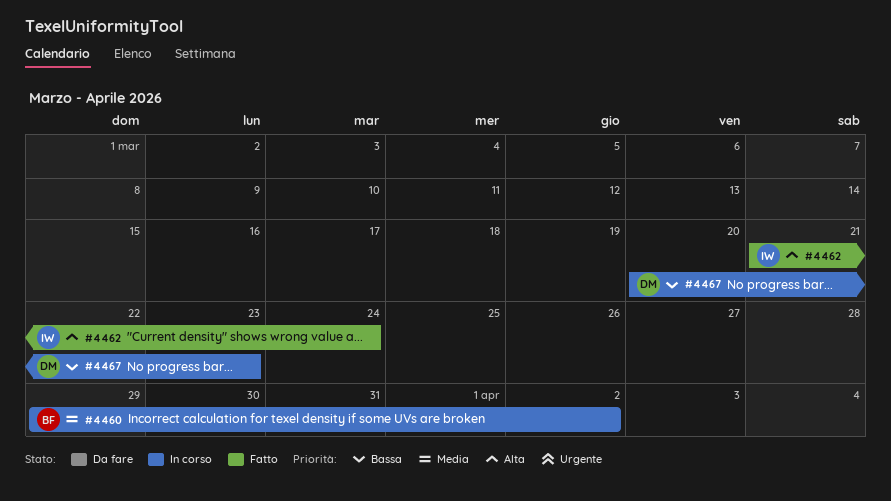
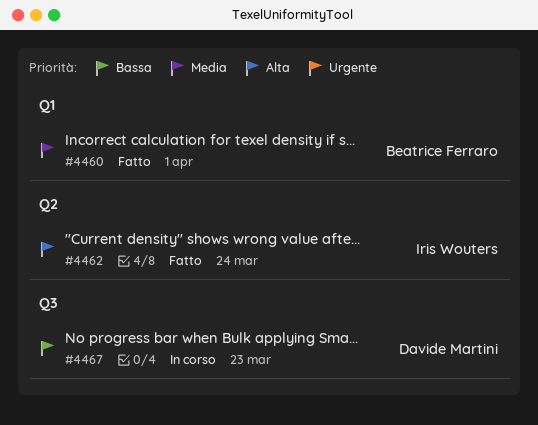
#4460, status: In corso -> Fatto
#4460, due: Apr 2 -> Apr 1

